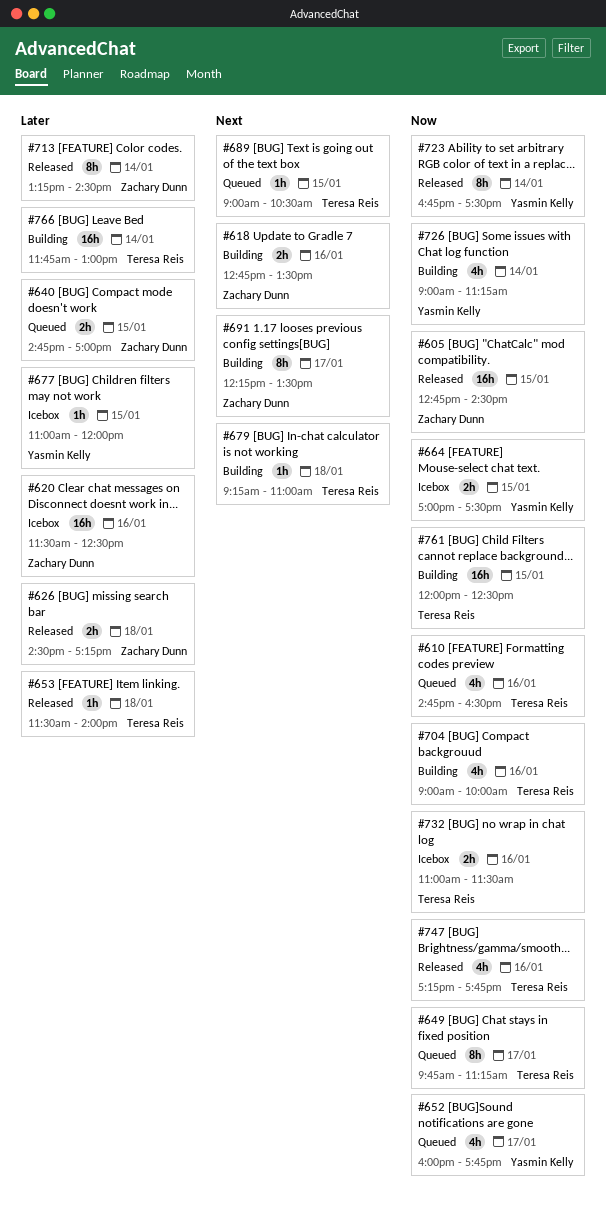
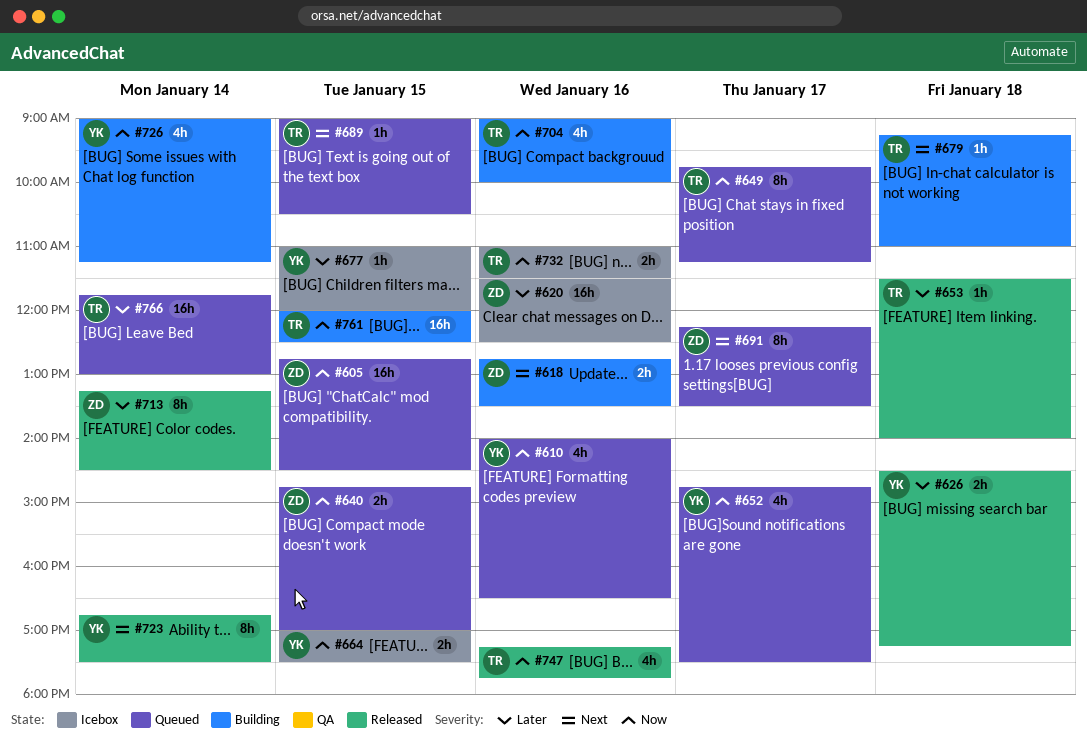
#605, status: Released -> Queued
#610, owner: Teresa Reis -> Yasmin Kelly
#610, begins: 14:45 -> 14:00
#626, owner: Zachary Dunn -> Yasmin Kelly
#640, priority: Later -> Now
#652, begins: 16:00 -> 14:45
#652, ends: 17:45 -> 17:30
#691, status: Building -> Queued
#723, priority: Now -> Next
#766, status: Building -> Queued

